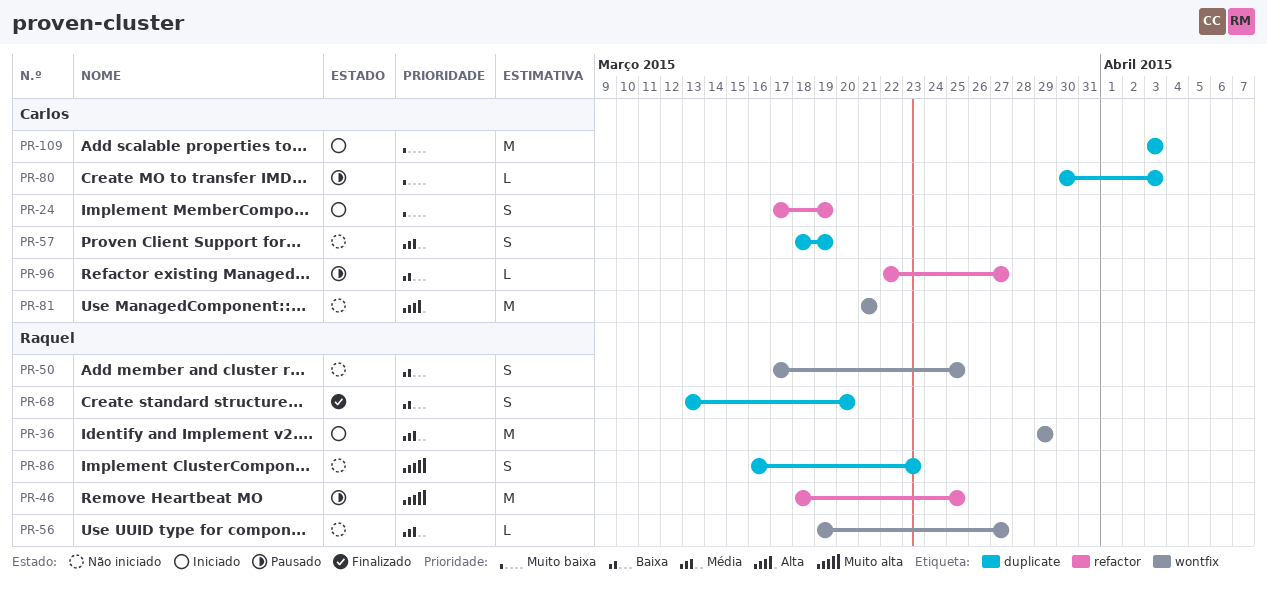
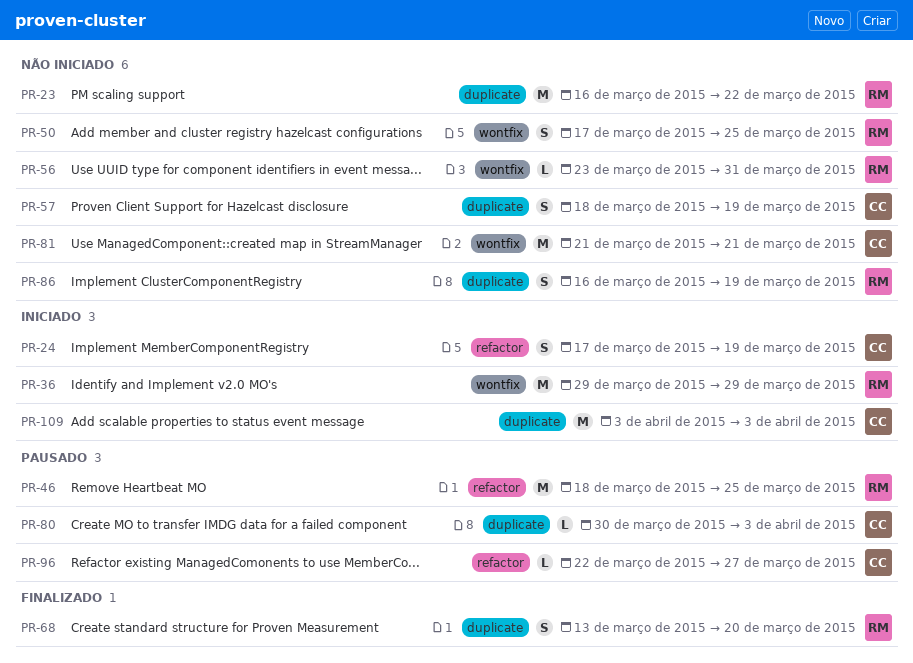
PR-23: none -> present
PR-56, start: Mar 19 -> Mar 23
PR-56, due: Mar 27 -> Mar 31
PR-86, due: Mar 23 -> Mar 19

